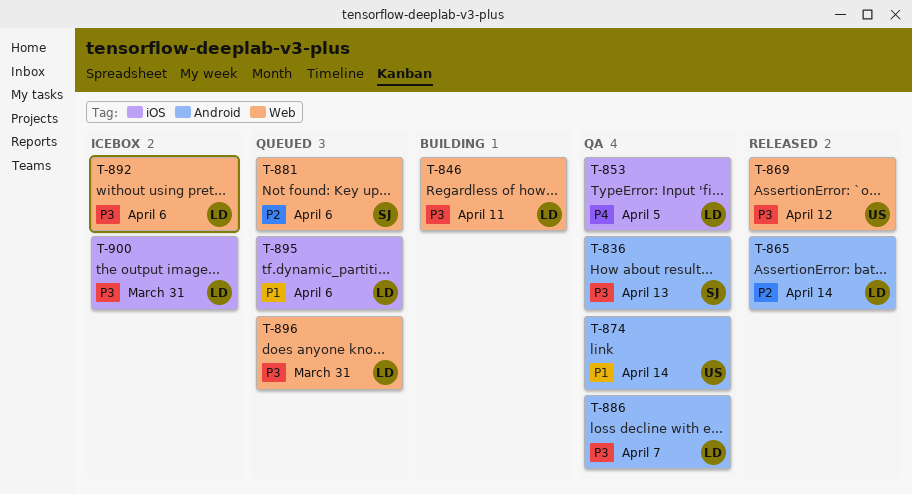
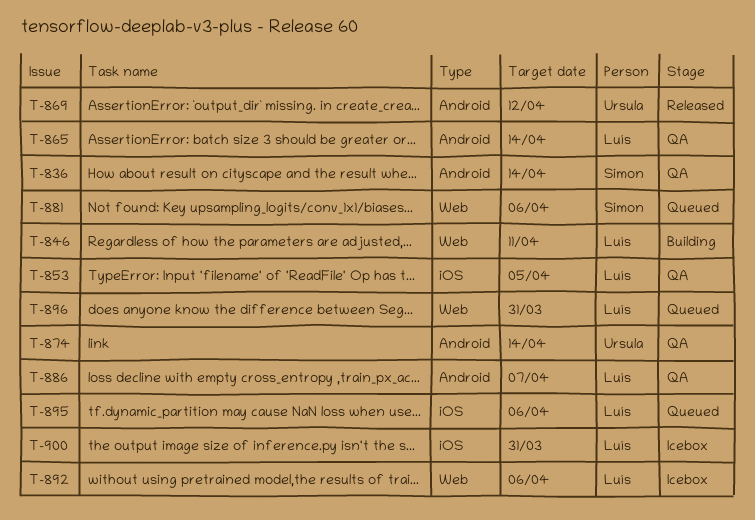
T-836, due: Apr 13 -> Apr 14
T-865, status: Released -> QA
T-869, label: Web -> Android

